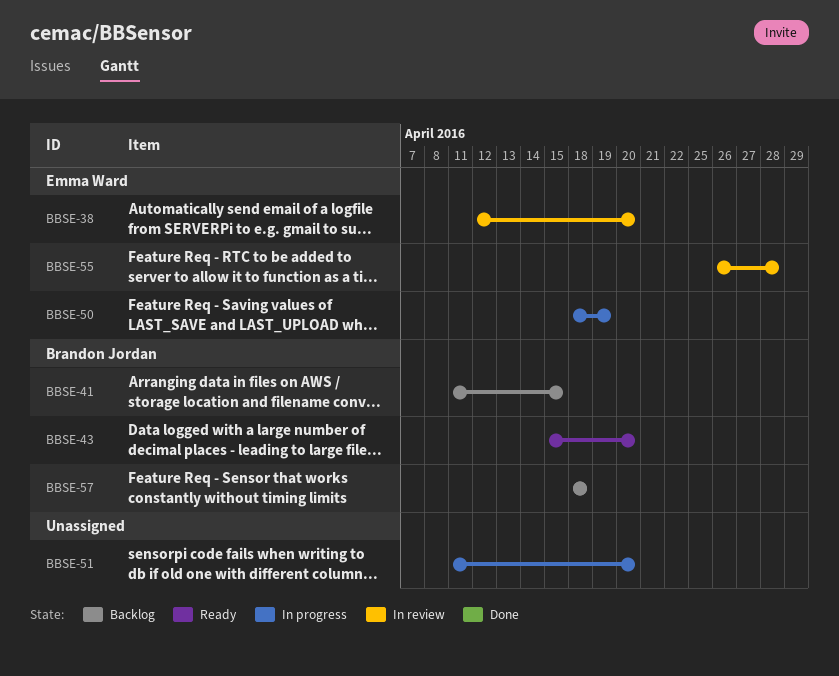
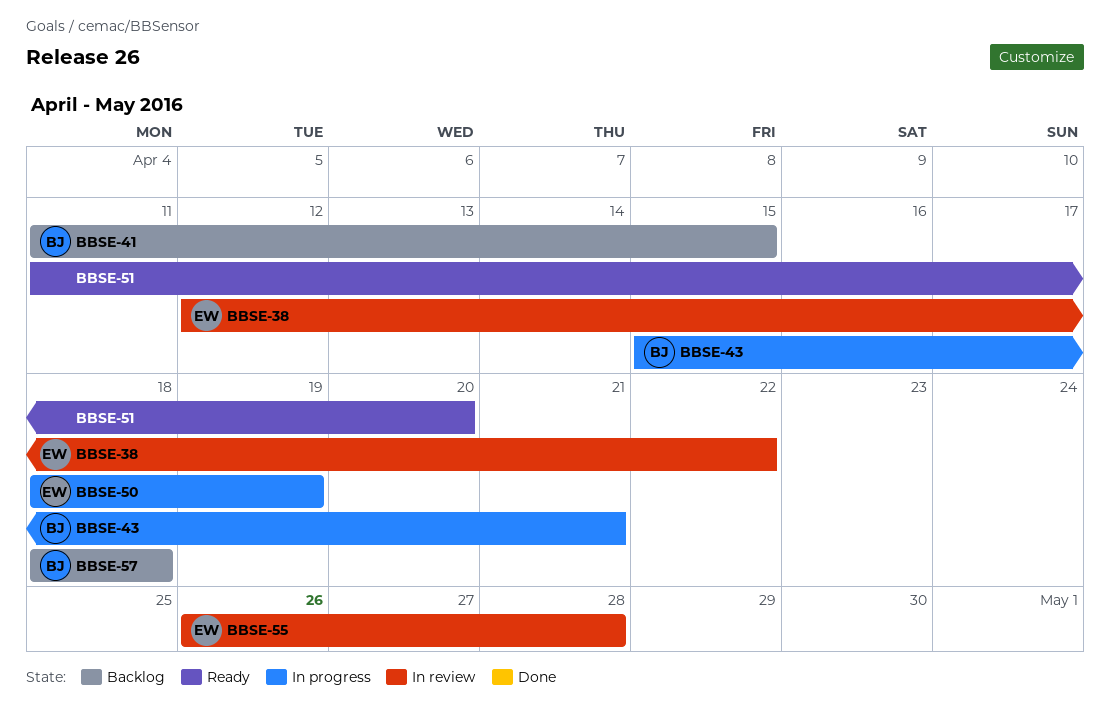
BBSE-38, due: Apr 20 -> Apr 22
BBSE-43, status: Ready -> In progress
BBSE-43, due: Apr 20 -> Apr 21
BBSE-51, status: In progress -> Ready

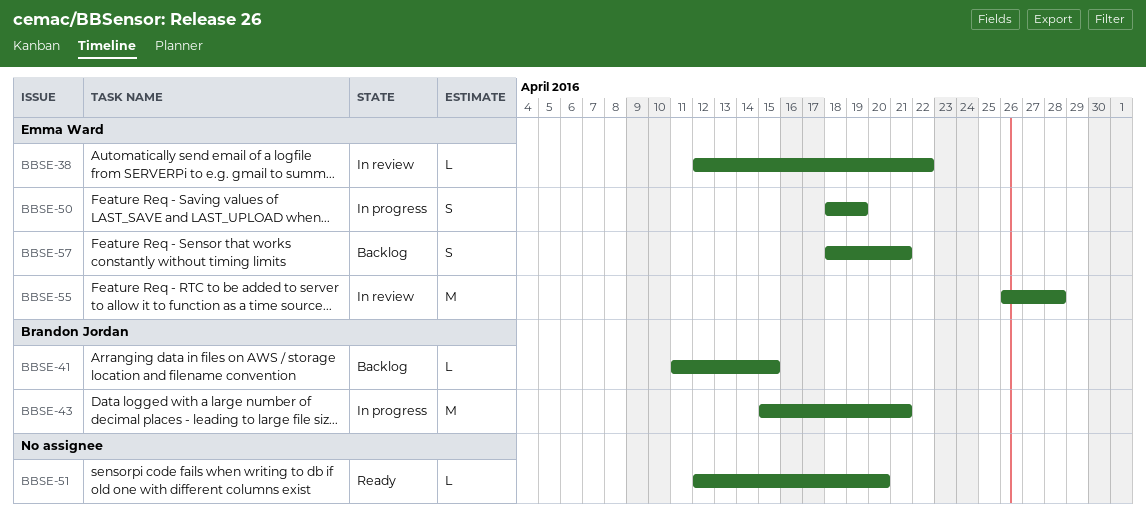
BBSE-51, start: Apr 11 -> Apr 12
BBSE-57, owner: Brandon Jordan -> Emma Ward
BBSE-57, due: Apr 18 -> Apr 21

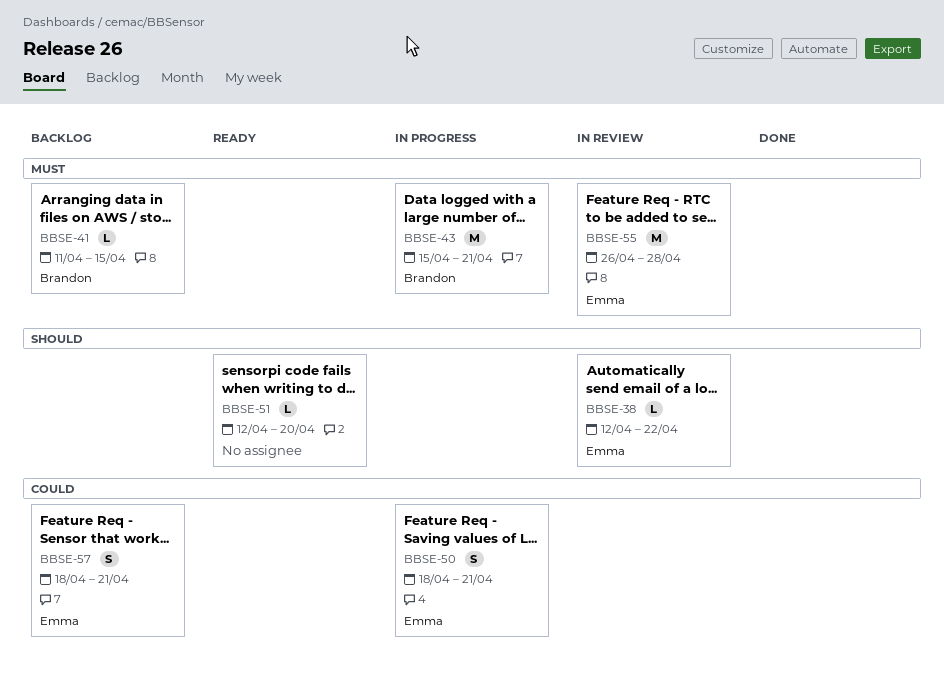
BBSE-50, due: Apr 19 -> Apr 21

